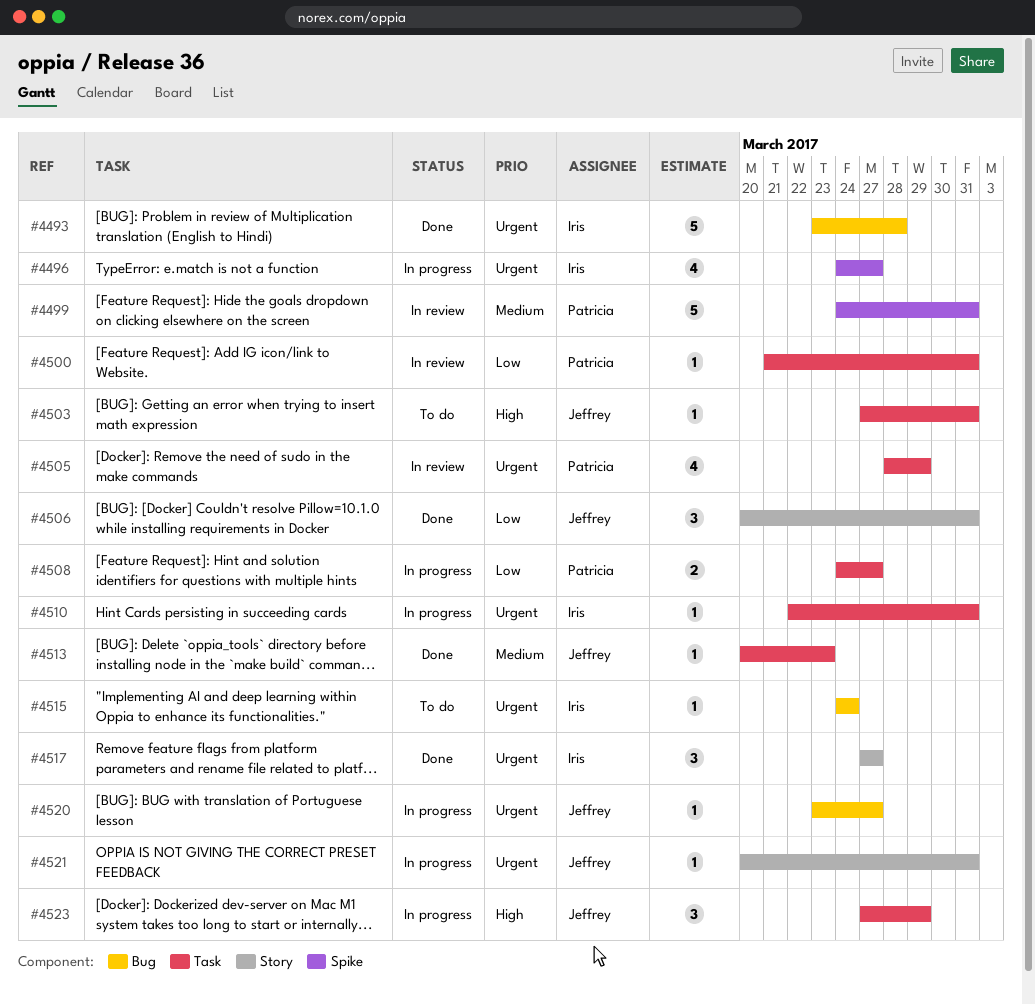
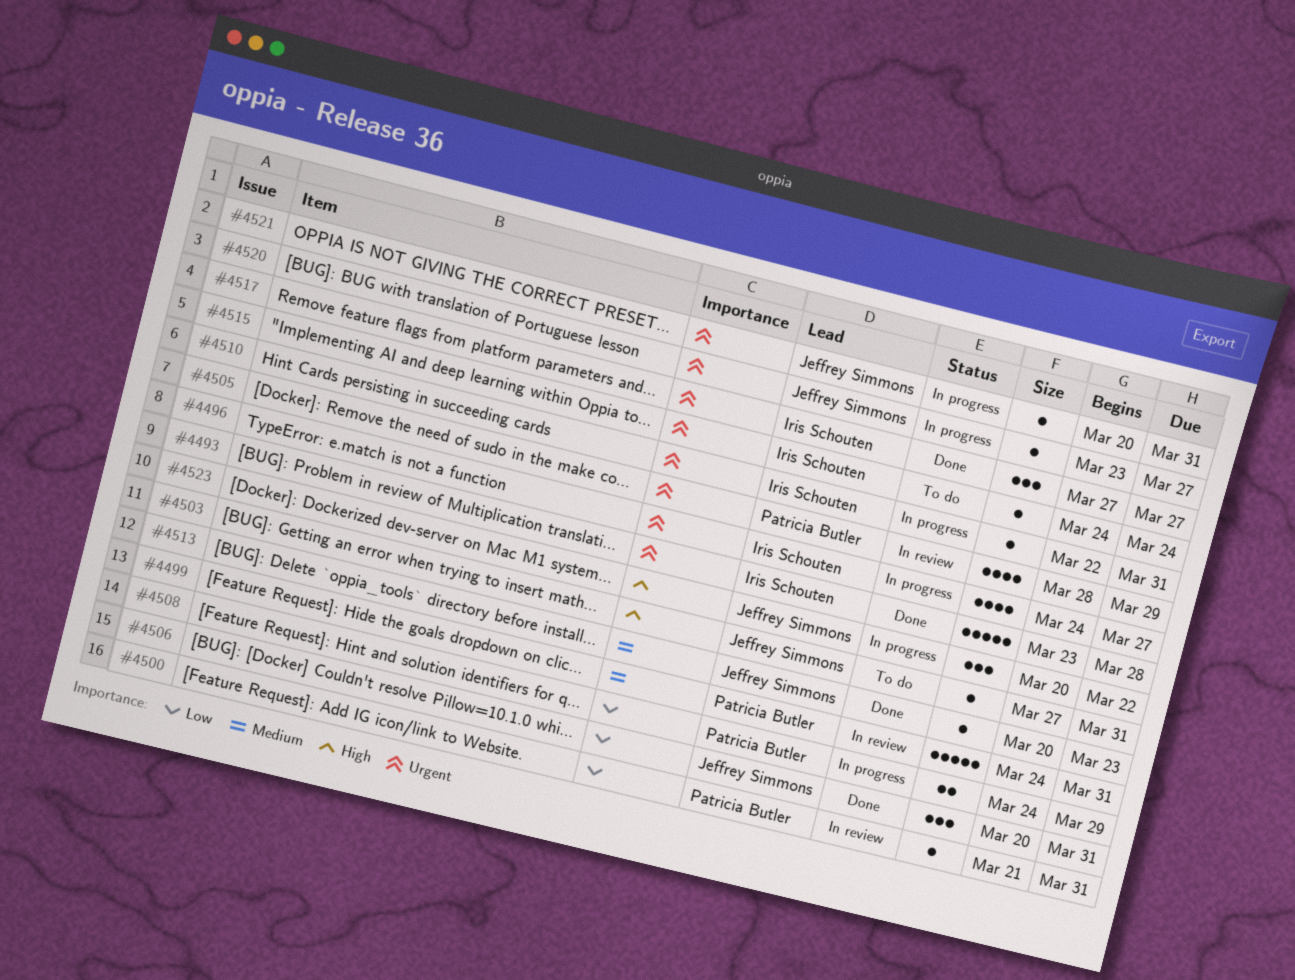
#4508, due: Mar 27 -> Mar 29
#4523, start: Mar 27 -> Mar 20
#4523, due: Mar 29 -> Mar 22

